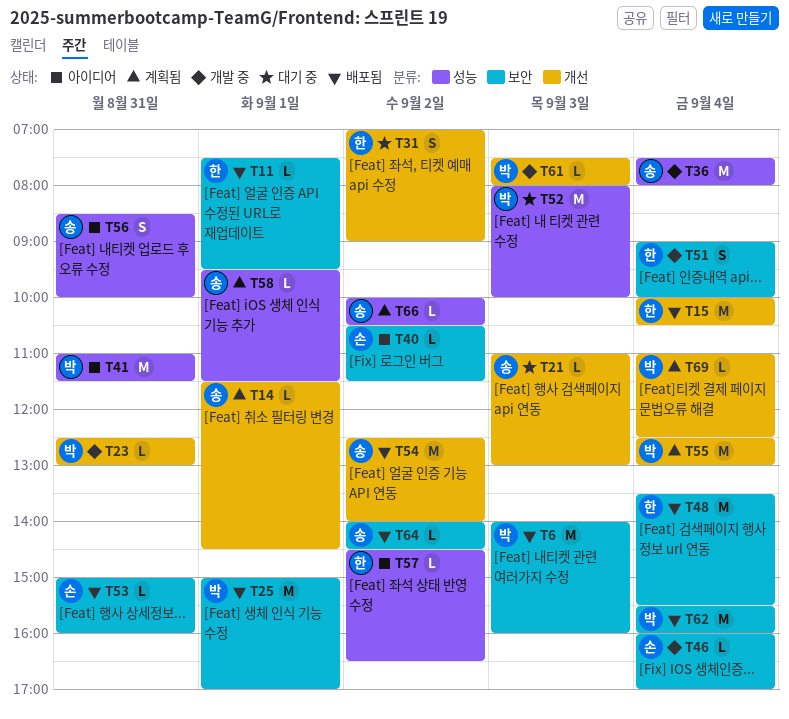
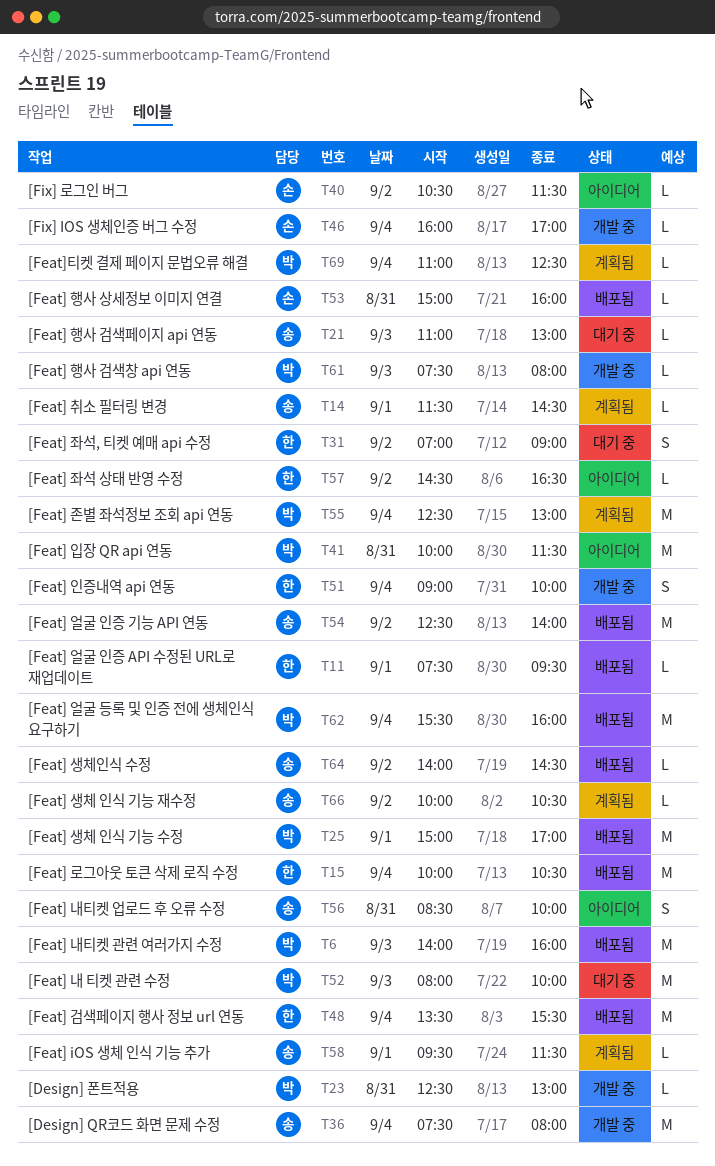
T41, begins: 11:00 -> 10:00

